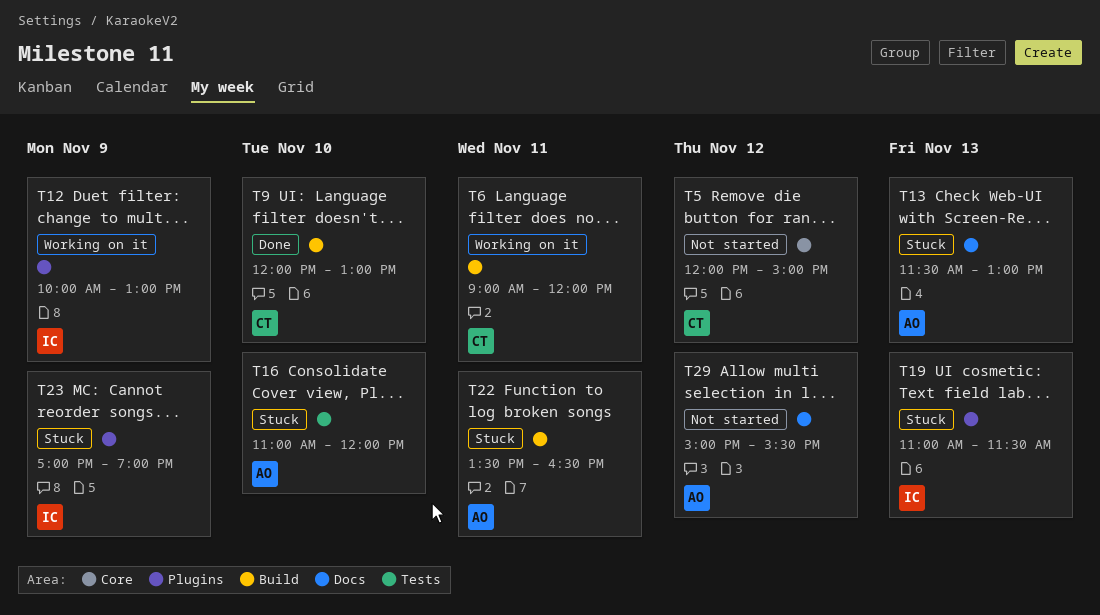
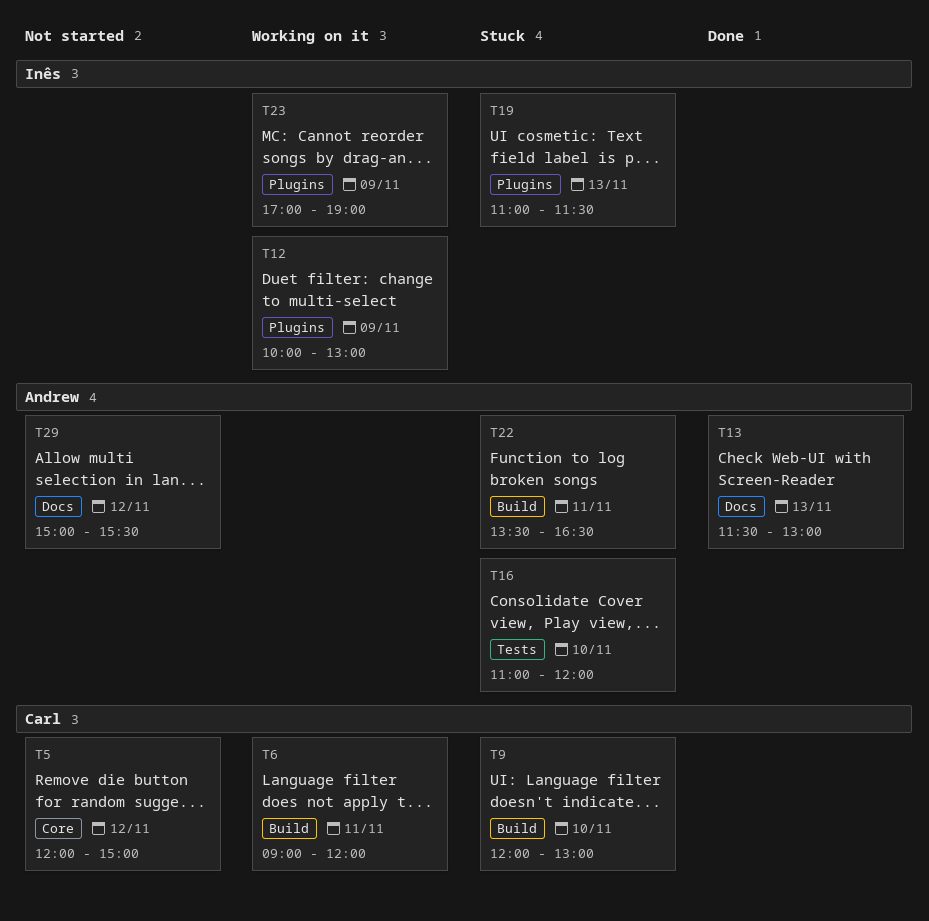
T9, status: Done -> Stuck
T13, status: Stuck -> Done
T23, status: Stuck -> Working on it

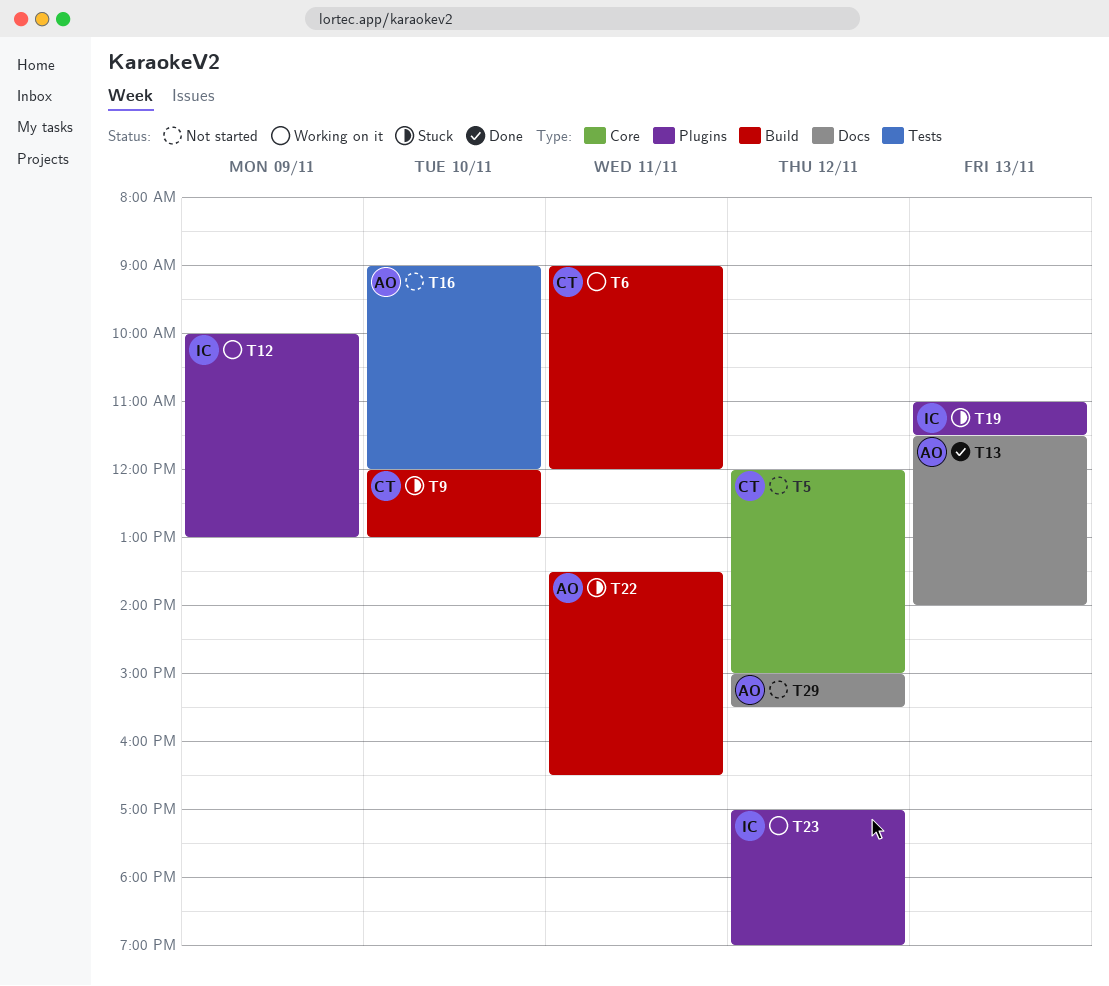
T13, ends: 13:00 -> 14:00
T16, status: Stuck -> Not started
T16, begins: 11:00 -> 09:00
T23, day: Nov 9 -> Nov 12

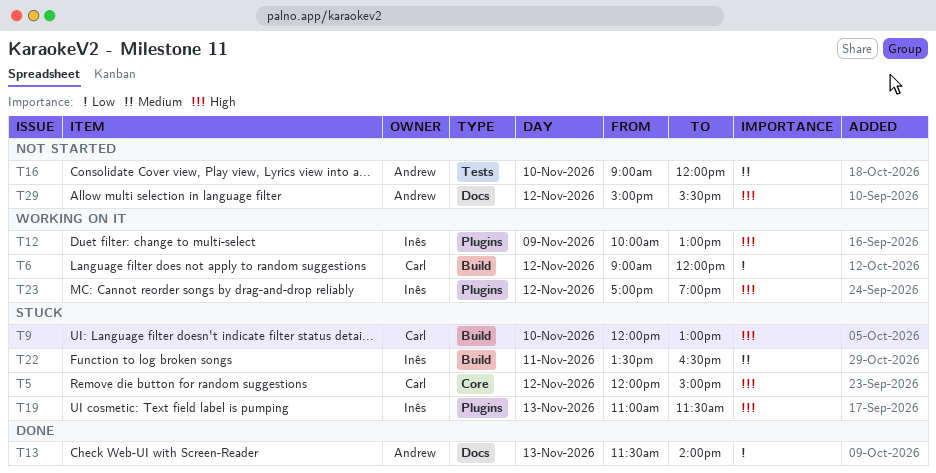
T5, status: Not started -> Stuck
T6, day: Nov 11 -> Nov 12
T22, owner: Andrew -> Inês

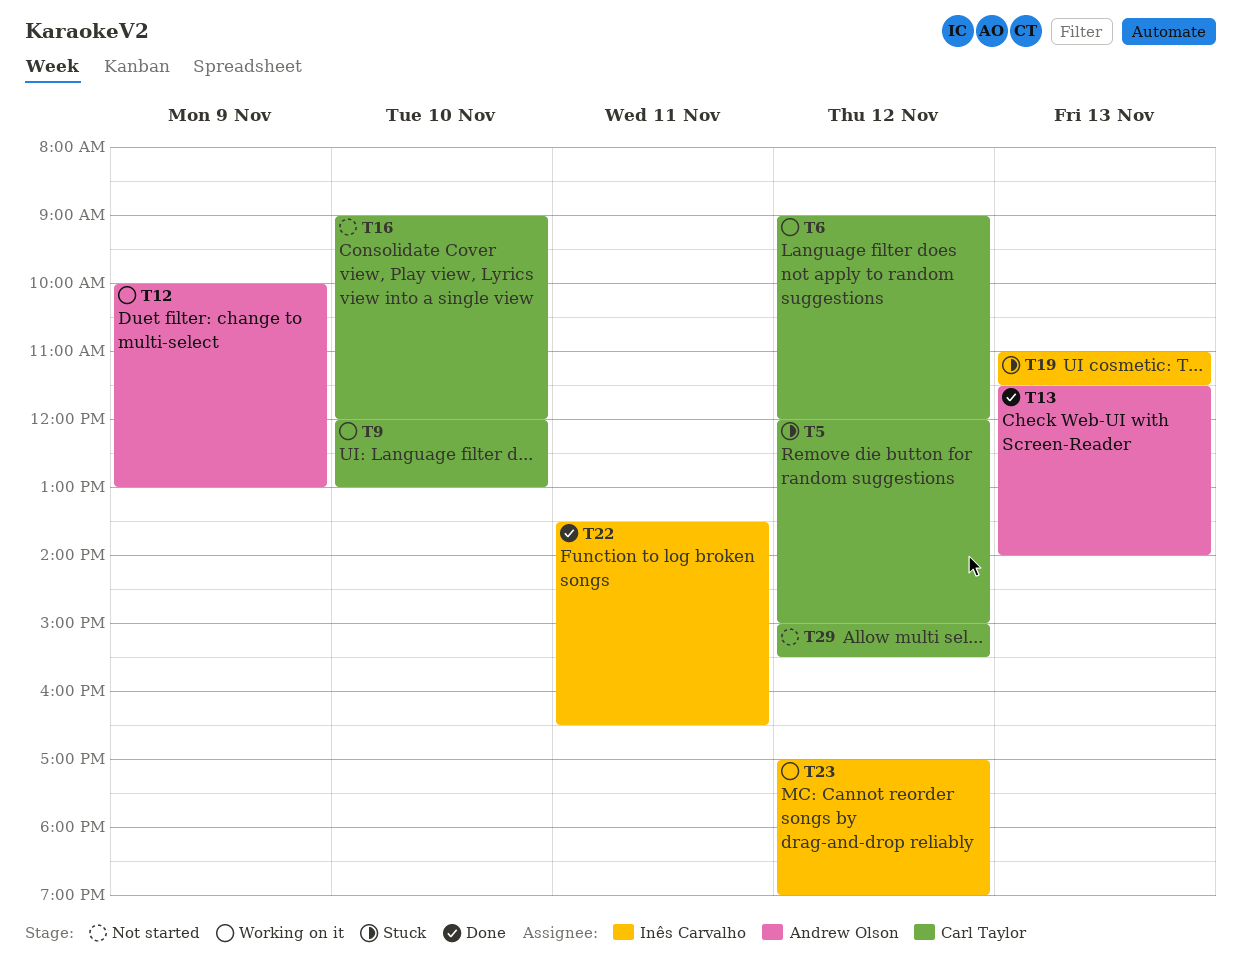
T9, status: Stuck -> Working on it
T12, owner: Inês Carvalho -> Andrew Olson
T16, owner: Andrew Olson -> Carl Taylor
T22, status: Stuck -> Done
T29, owner: Andrew Olson -> Carl Taylor

